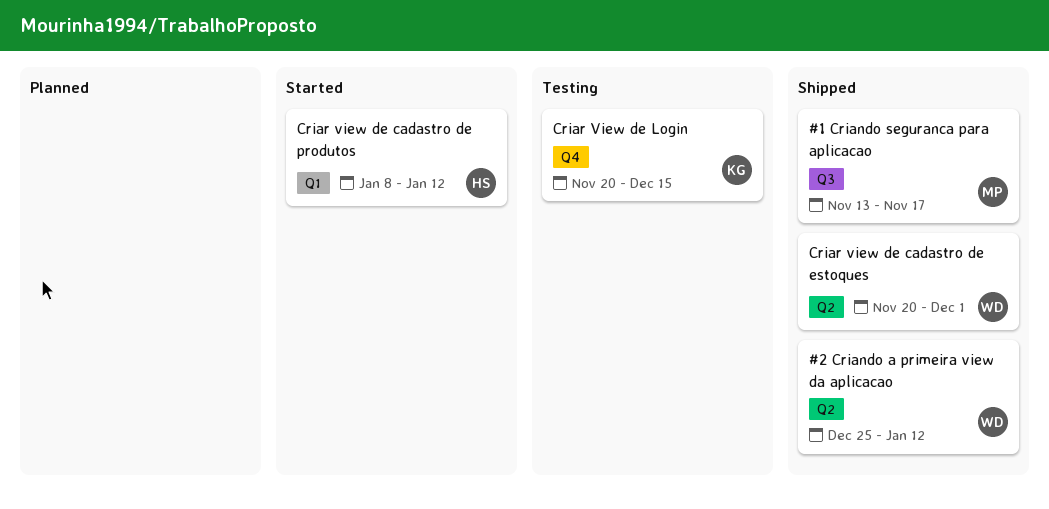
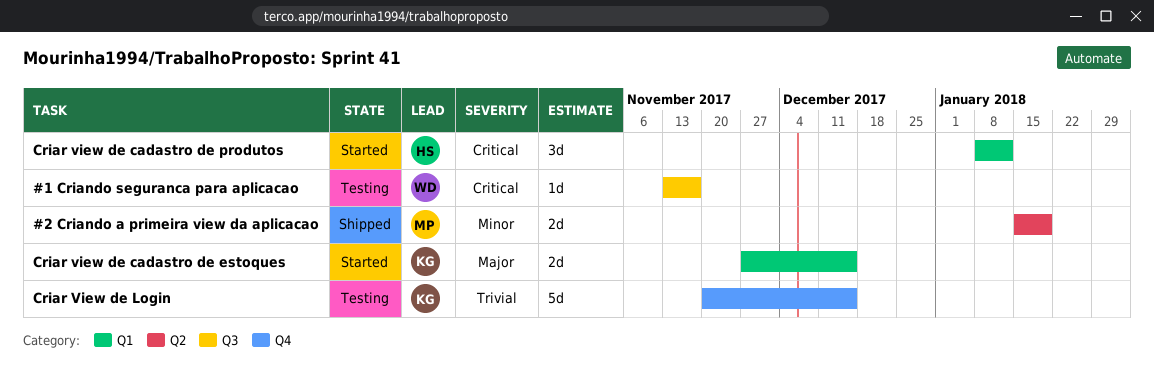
#1 Criando seguranca para aplicacao, status: Shipped -> Testing
#1 Criando seguranca para aplicacao, owner: MP -> WD
#2 Criando a primeira view da aplicacao, owner: WD -> MP
#2 Criando a primeira view da aplicacao, start: Dec 25 -> Jan 15
#2 Criando a primeira view da aplicacao, due: Jan 12 -> Jan 19
Criar view de cadastro de estoques, status: Shipped -> Started
Criar view de cadastro de estoques, owner: WD -> KG
Criar view de cadastro de estoques, label: Q2 -> Q1
Criar view de cadastro de estoques, start: Nov 20 -> Nov 27
Criar view de cadastro de estoques, due: Dec 1 -> Dec 15

